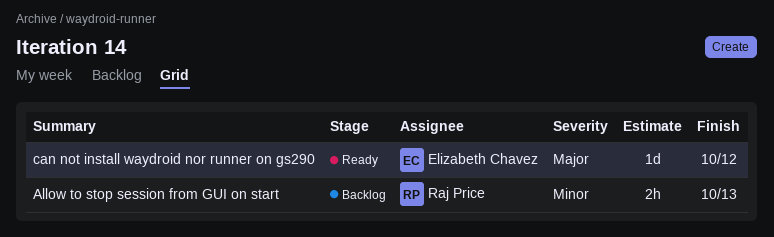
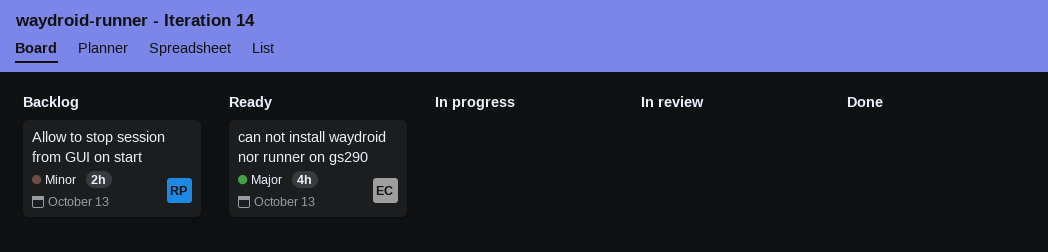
can not install waydroid nor runner on gs290, estimate: 1d -> 4h
can not install waydroid nor runner on gs290, due: Oct 12 -> Oct 13

